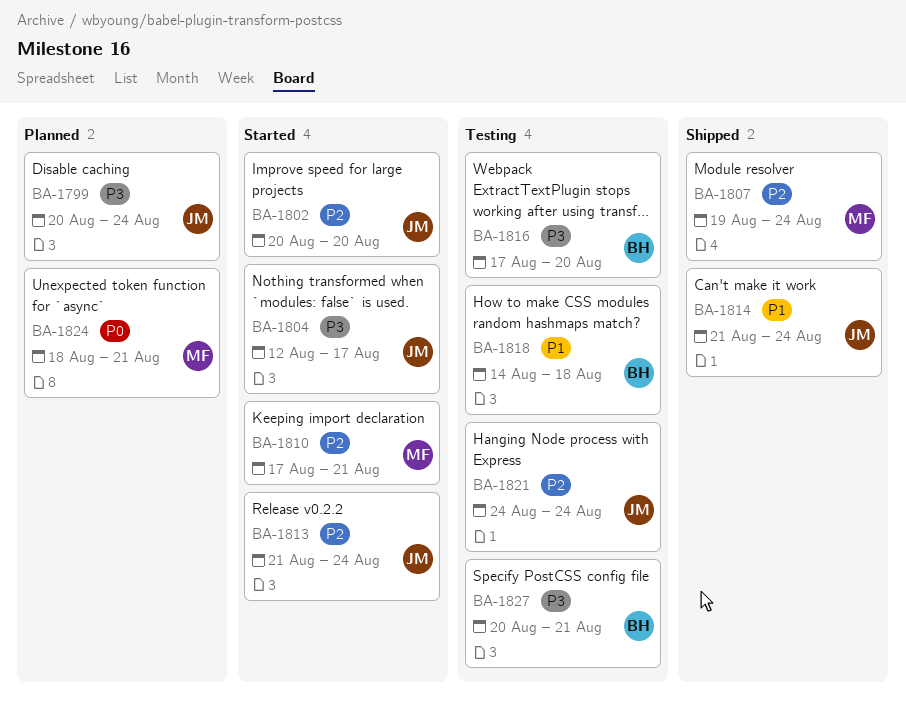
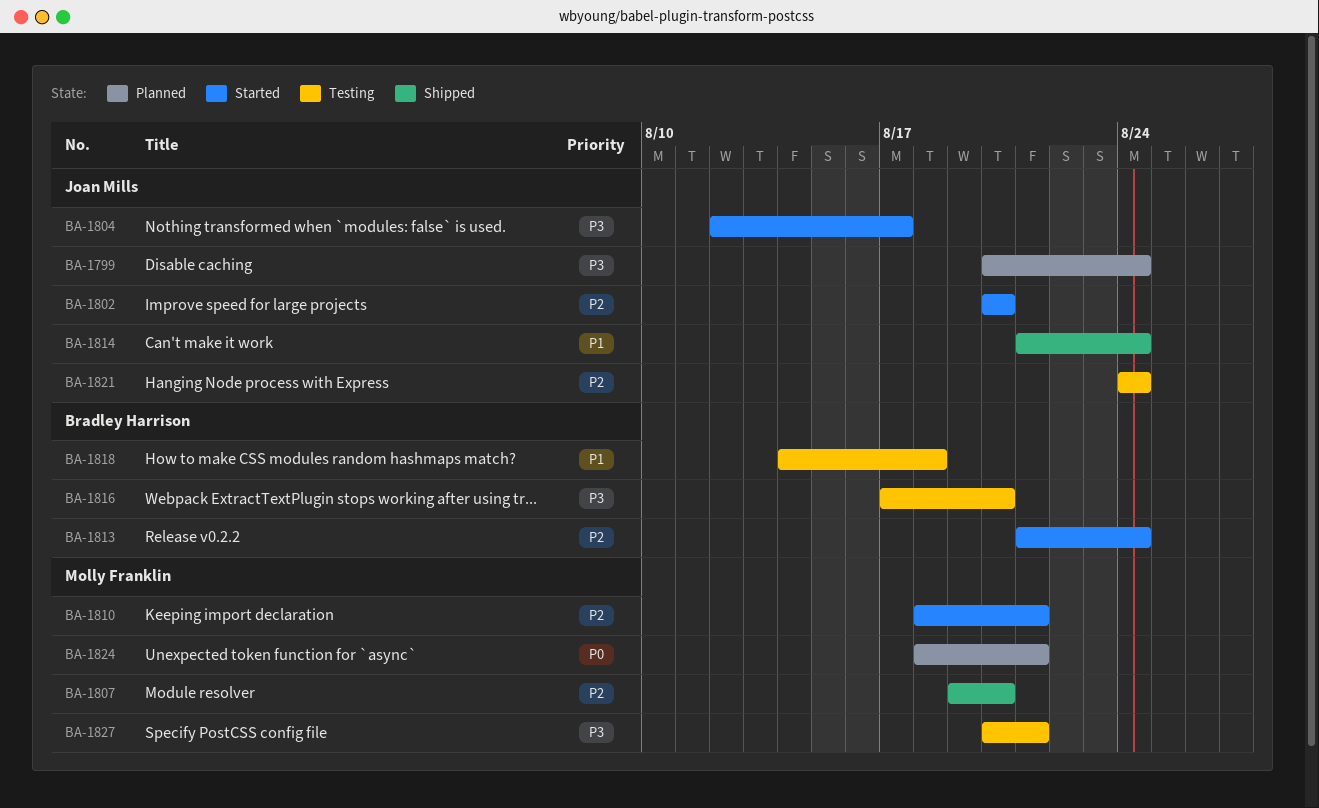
BA-1807, due: Aug 24 -> Aug 20
BA-1810, start: Aug 17 -> Aug 18
BA-1813, owner: Joan Mills -> Bradley Harrison
BA-1827, owner: Bradley Harrison -> Molly Franklin

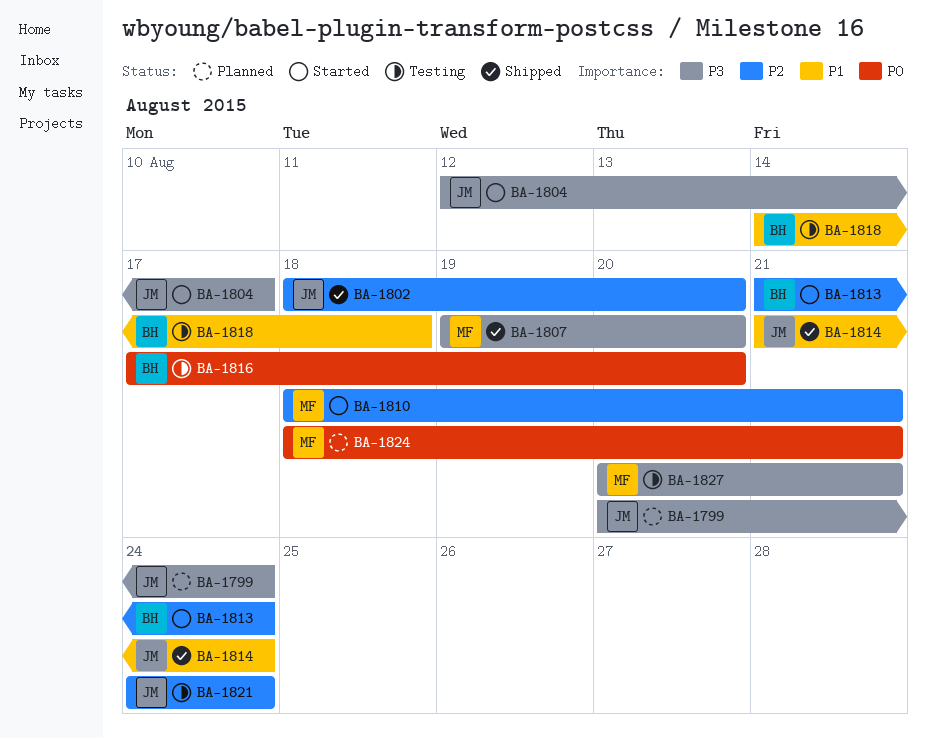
BA-1802, status: Started -> Shipped
BA-1802, start: Aug 20 -> Aug 18
BA-1807, priority: P2 -> P3
BA-1816, priority: P3 -> P0

